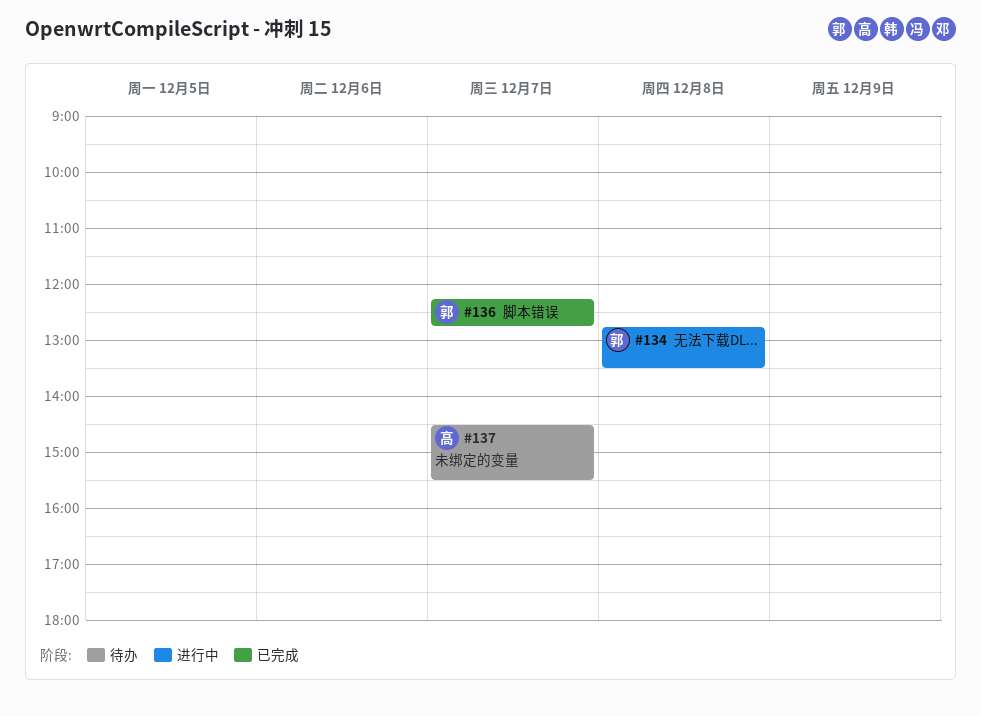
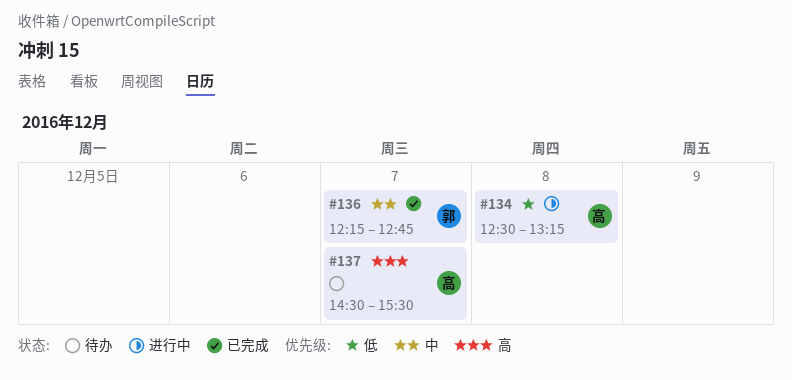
#134, owner: 郭 -> 高
#134, begins: 12:45 -> 12:30
#134, ends: 13:30 -> 13:15

